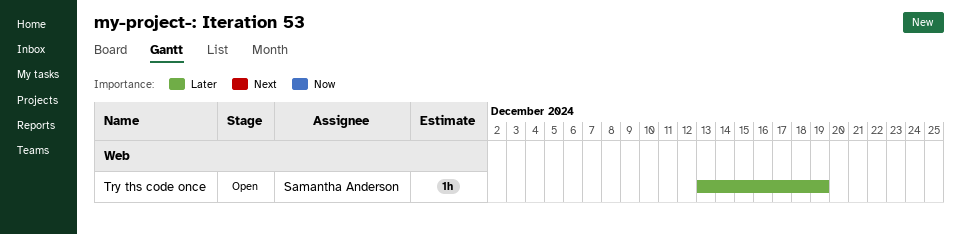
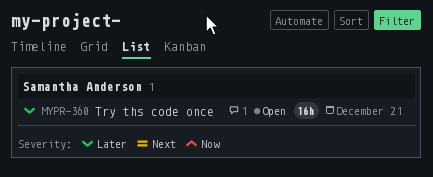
Try ths code once, estimate: 1h -> 16h
Try ths code once, due: Dec 19 -> Dec 21

